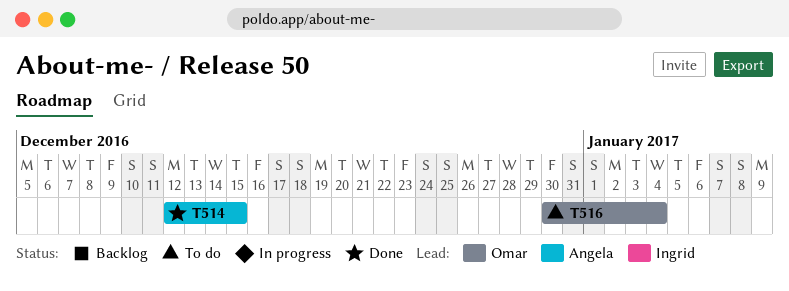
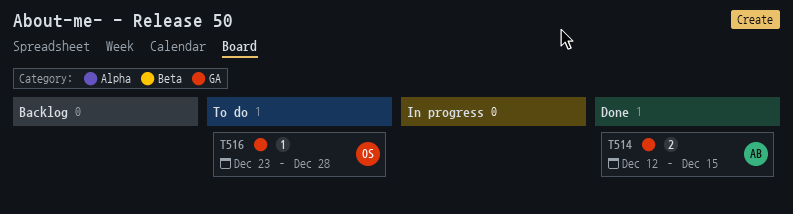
T516, start: Dec 30 -> Dec 23
T516, due: Jan 4 -> Dec 28

